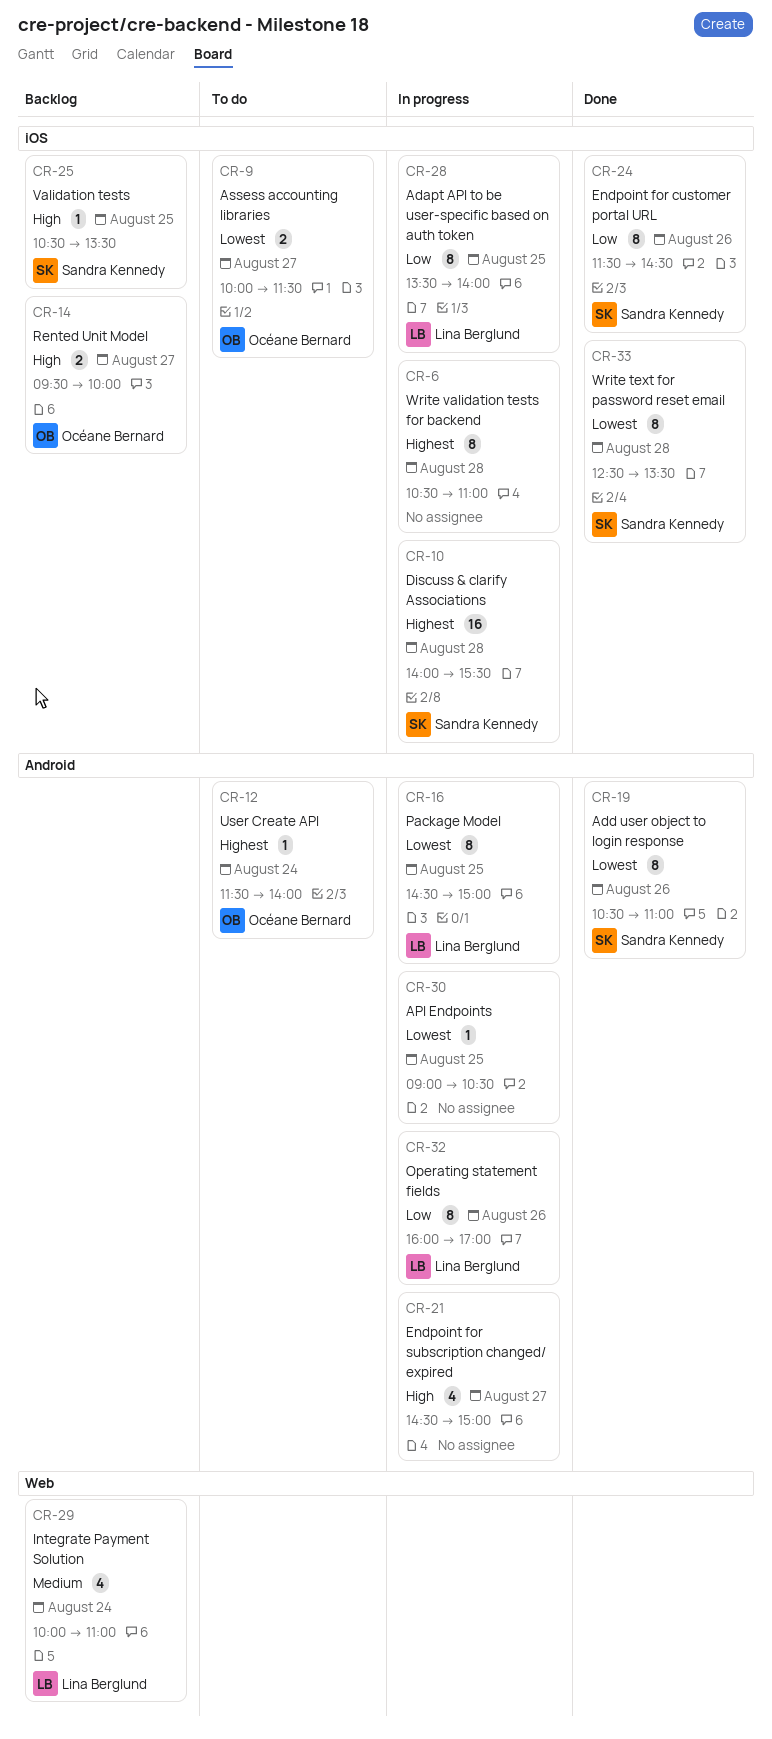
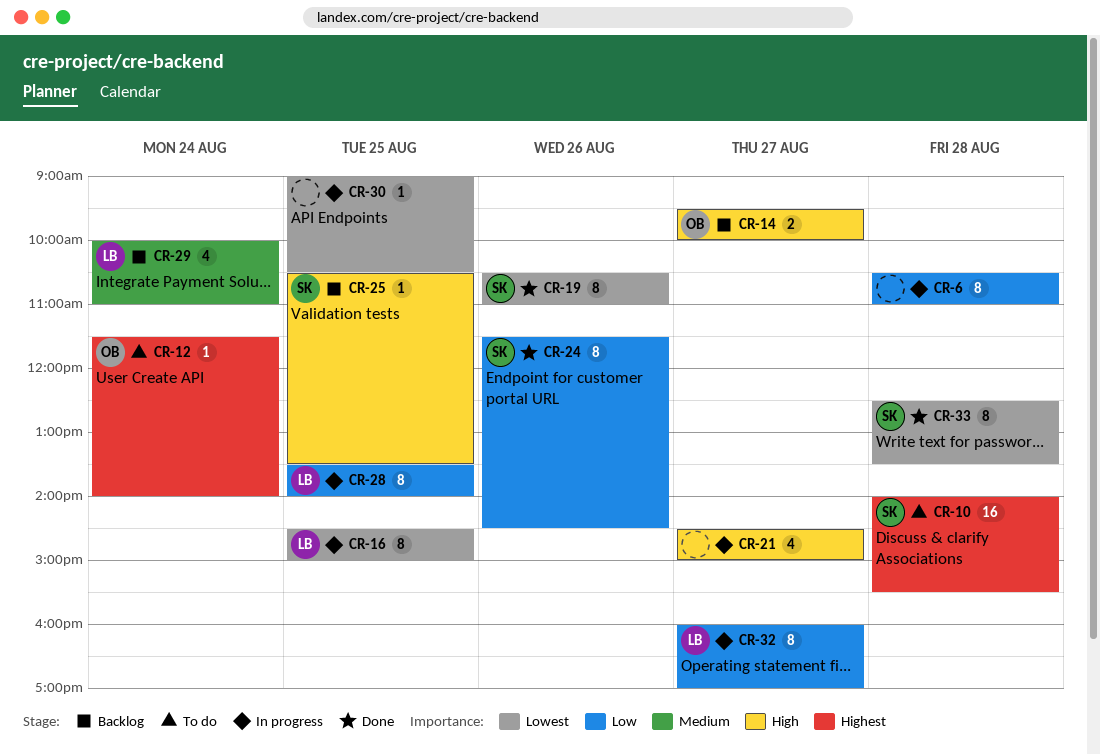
CR-6, priority: Highest -> Low
CR-9: present -> none
CR-10, status: In progress -> To do
CR-32, day: Aug 26 -> Aug 27

